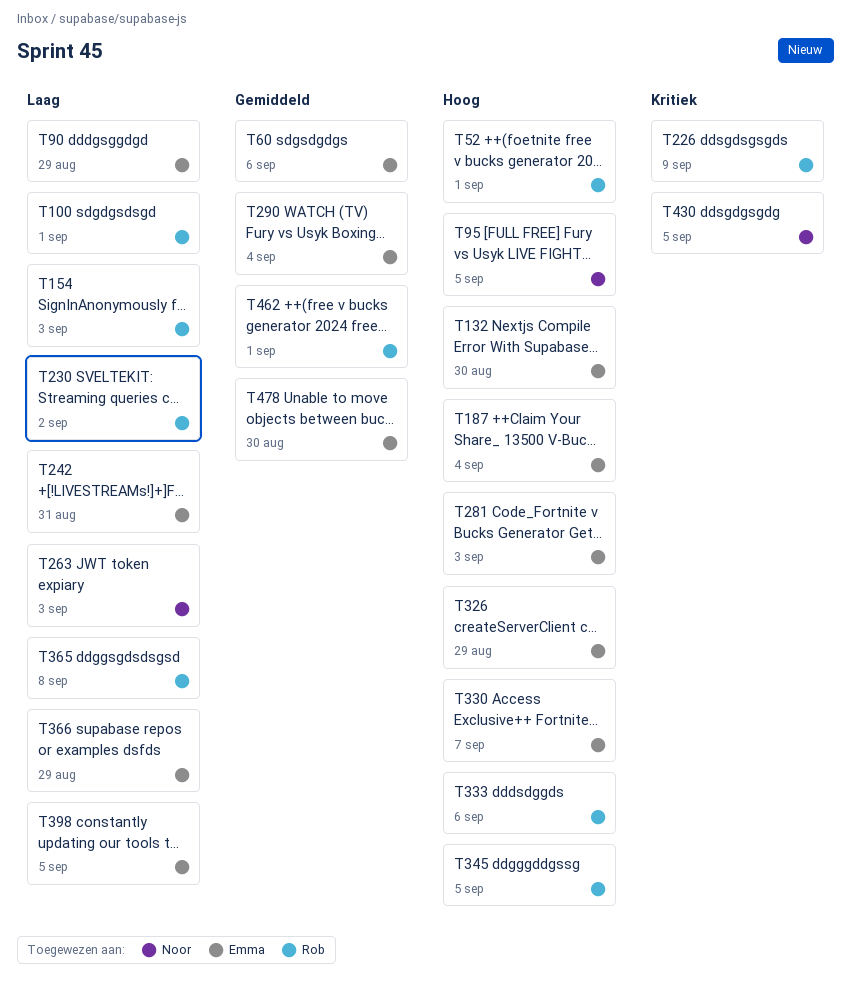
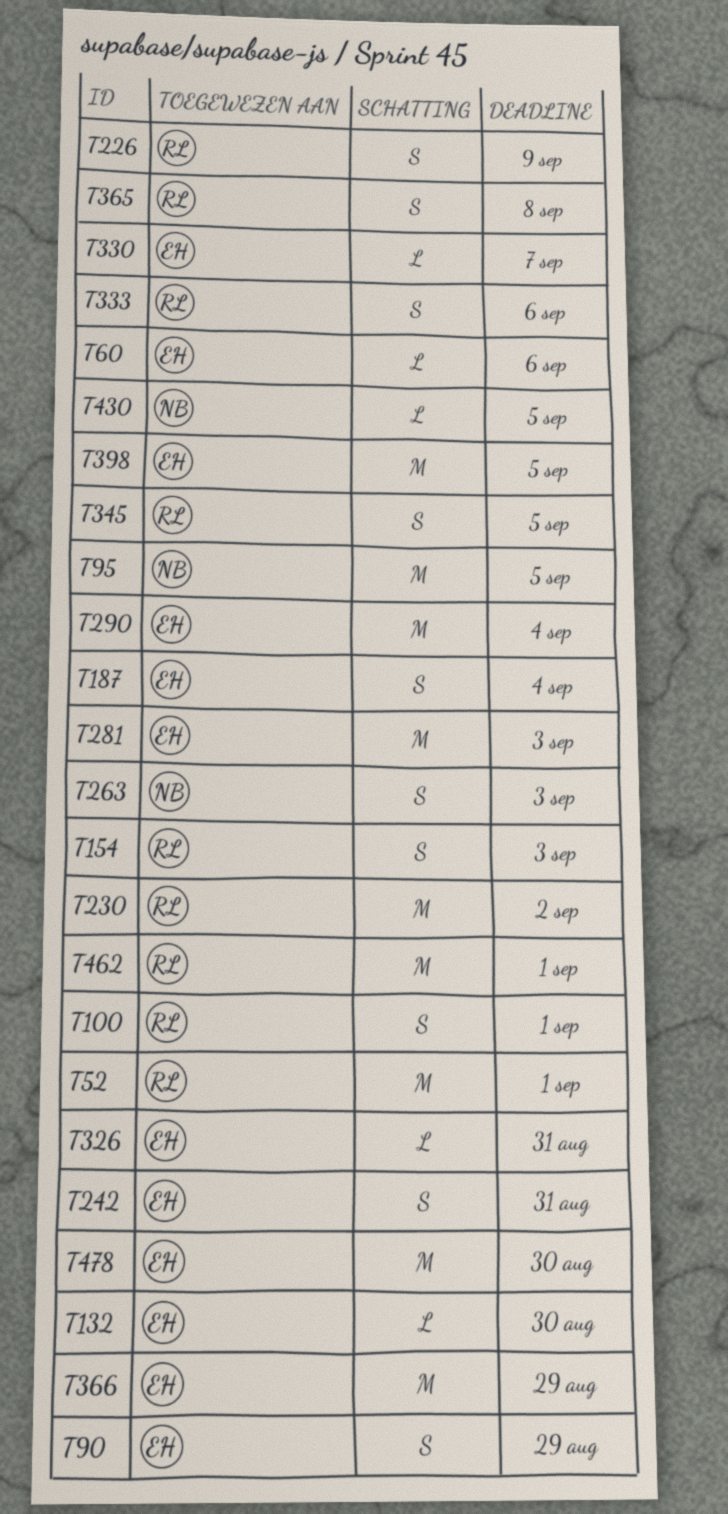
T326, due: Aug 29 -> Aug 31

